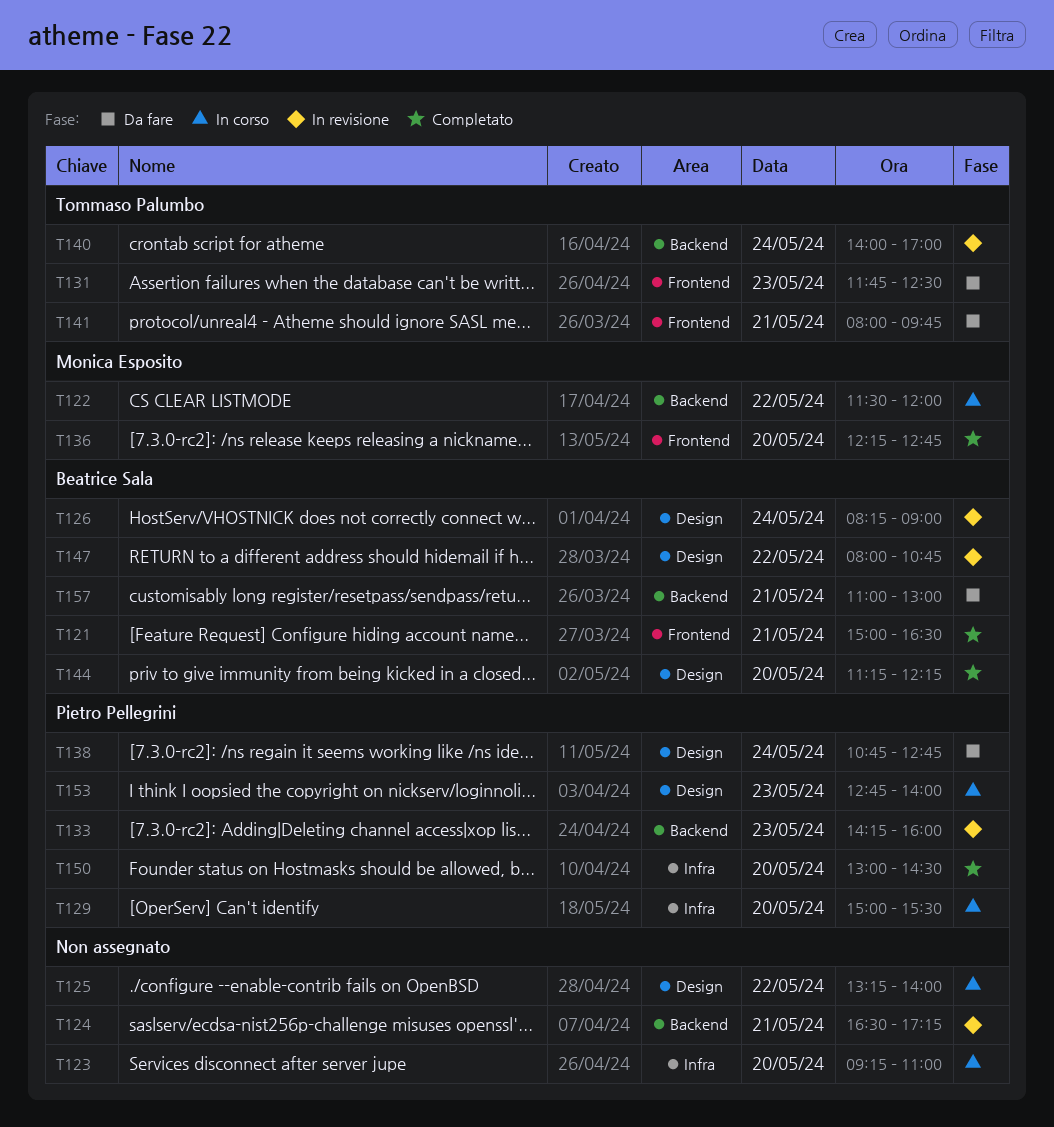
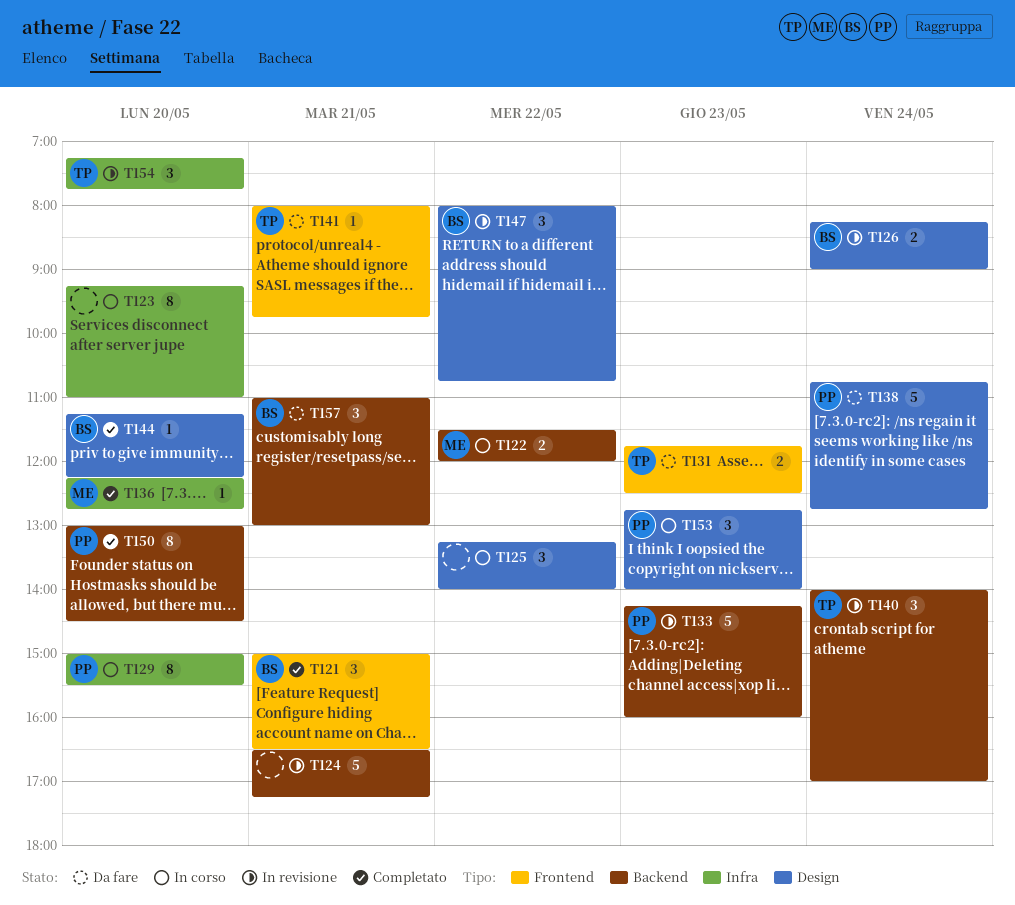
T136, label: Frontend -> Infra
T150, label: Infra -> Backend
T154: none -> present

